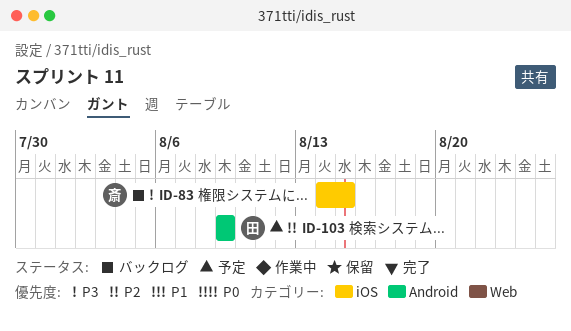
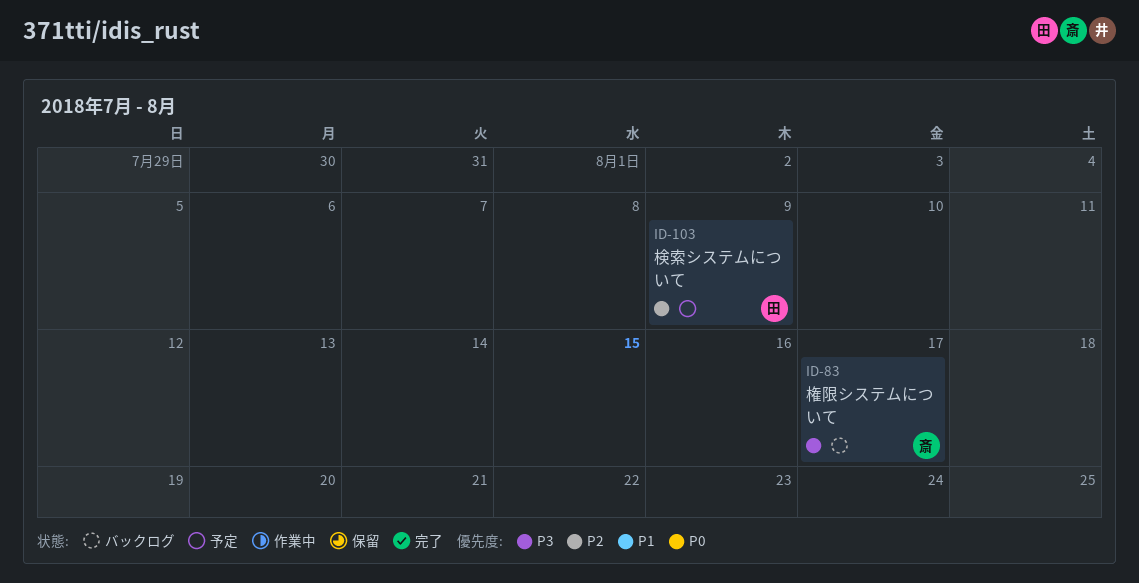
ID-83, due: Aug 15 -> Aug 17

